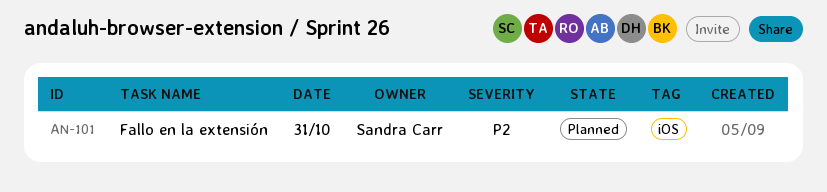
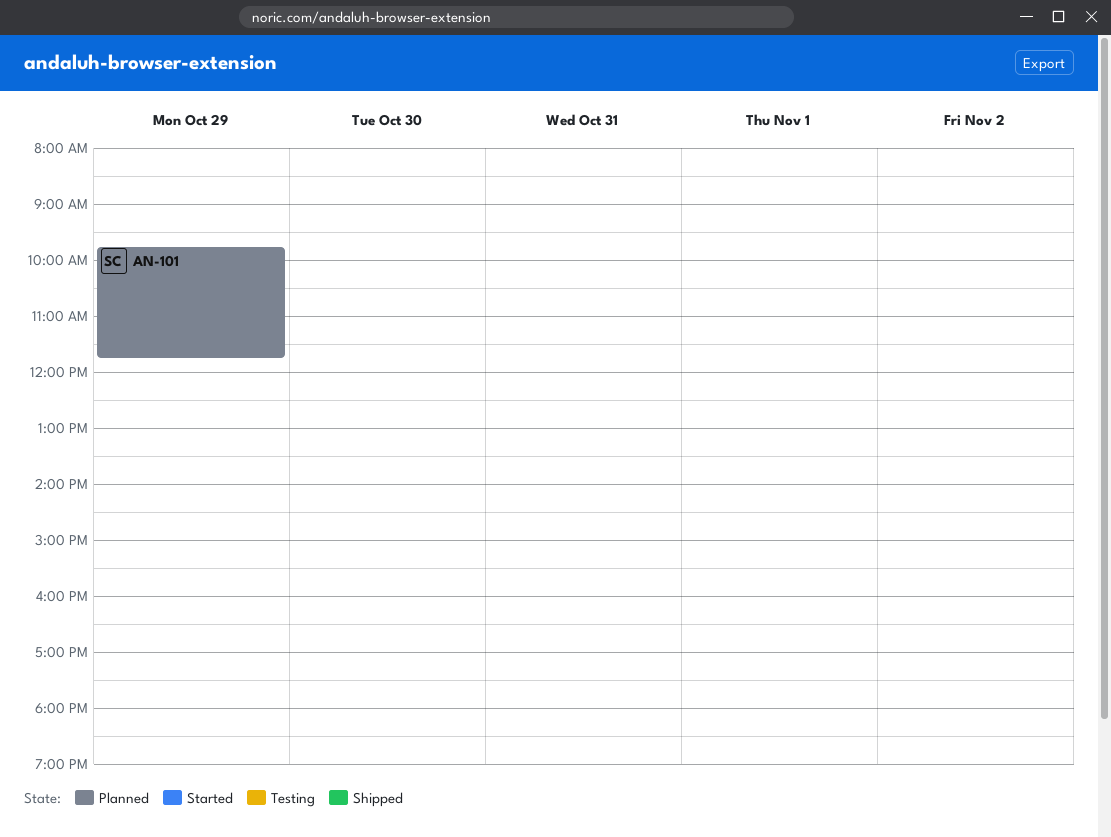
AN-101, day: Oct 31 -> Oct 29

